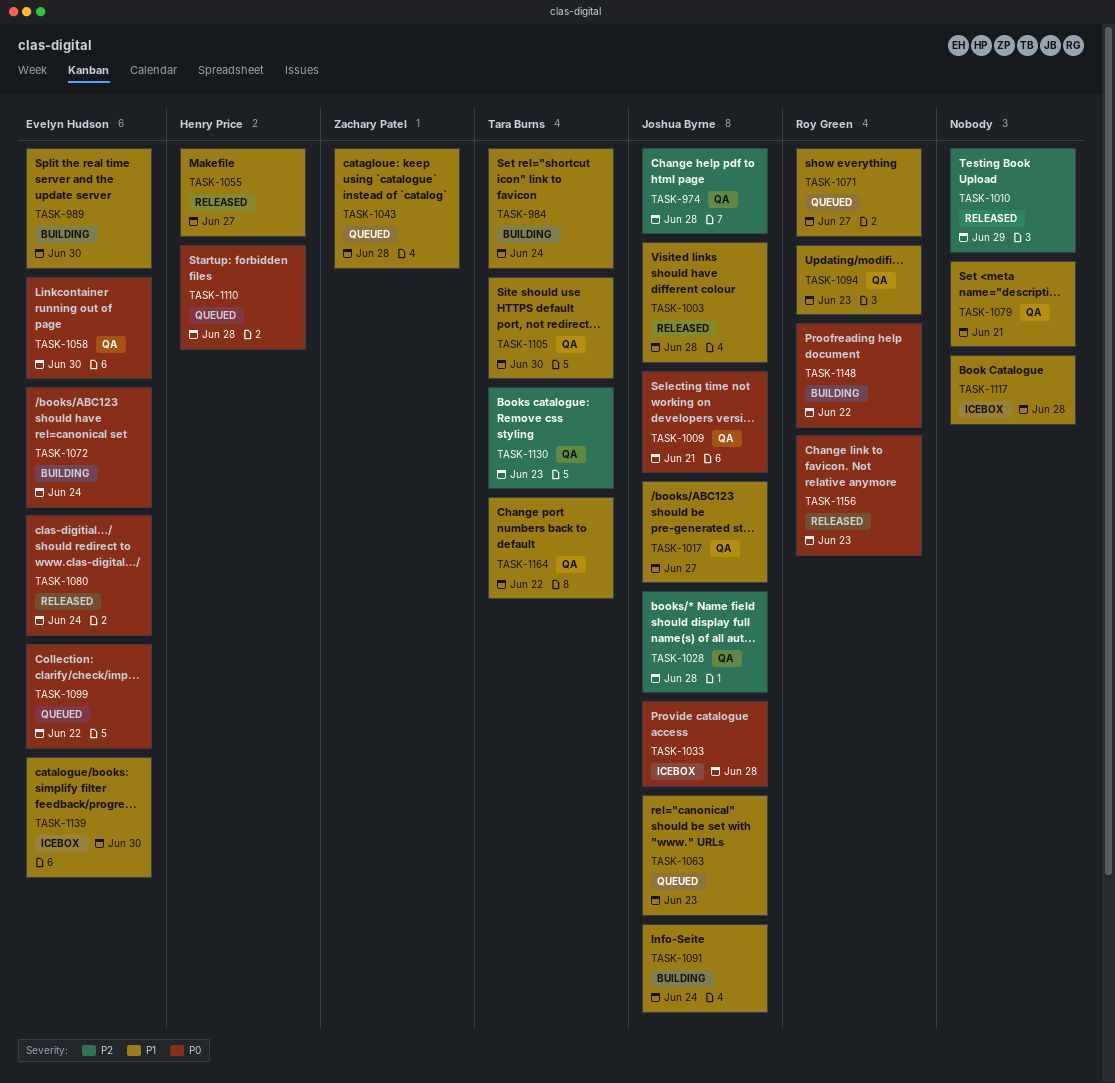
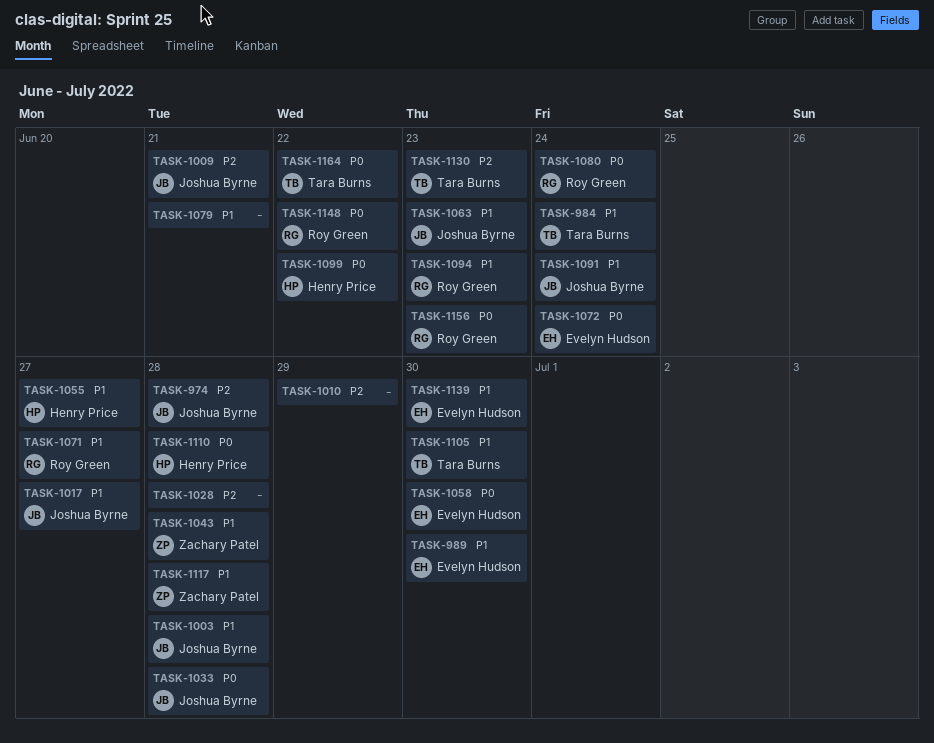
TASK-1009, priority: P0 -> P2
TASK-1028, owner: Joshua Byrne -> none
TASK-1080, owner: Evelyn Hudson -> Roy Green
TASK-1099, owner: Evelyn Hudson -> Henry Price
TASK-1117, owner: none -> Zachary Patel
TASK-1164, priority: P1 -> P0

